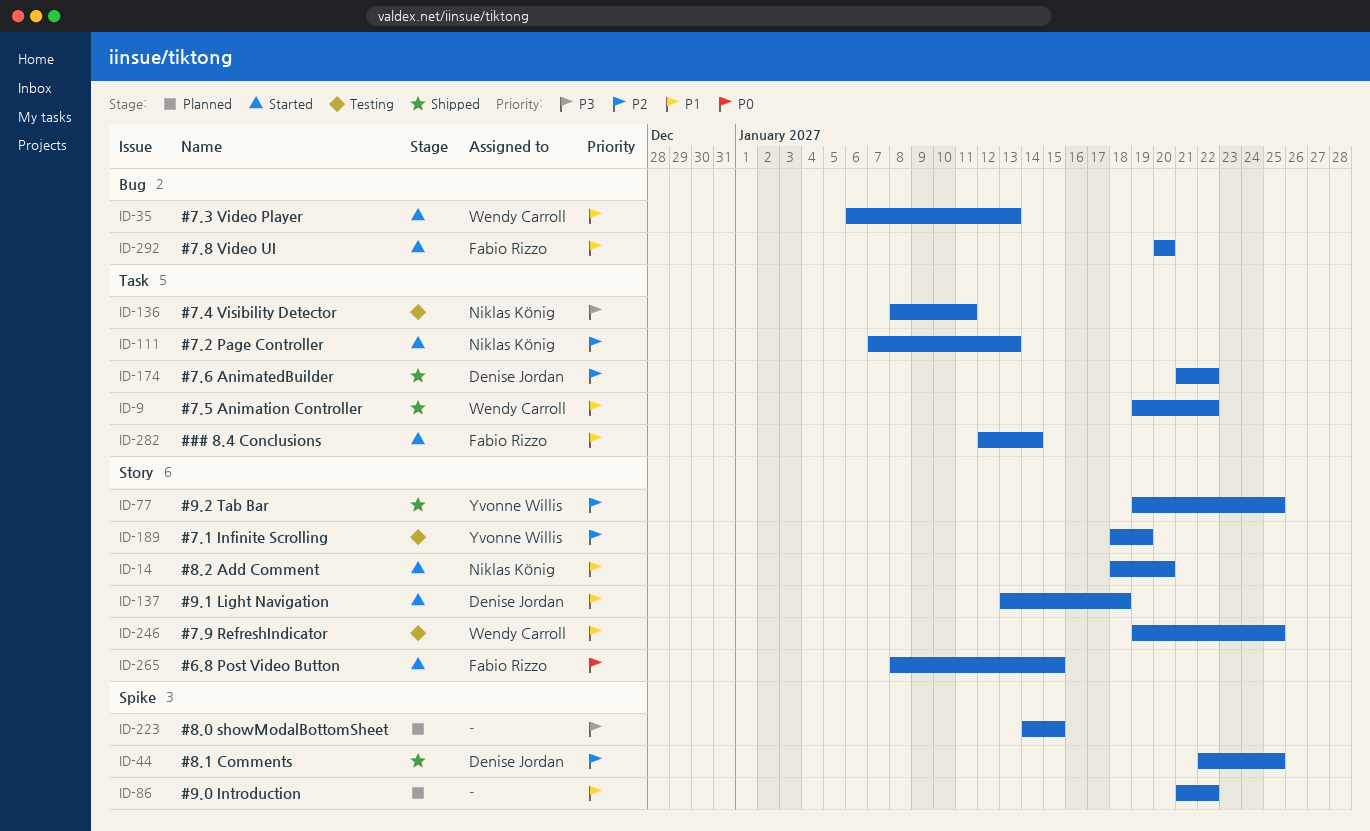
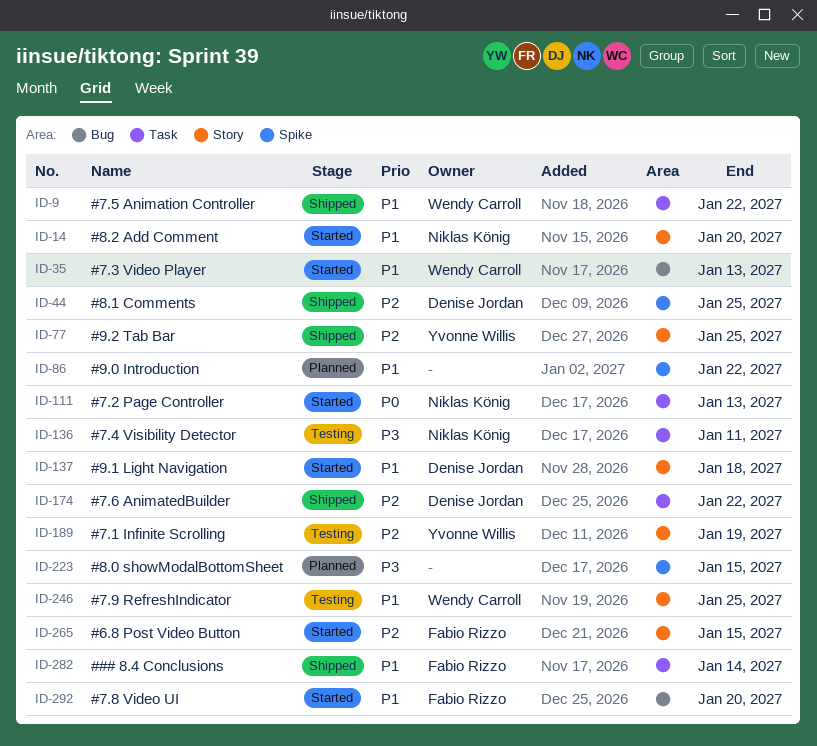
ID-111, priority: P2 -> P0
ID-265, priority: P0 -> P2
ID-282, status: Started -> Shipped

